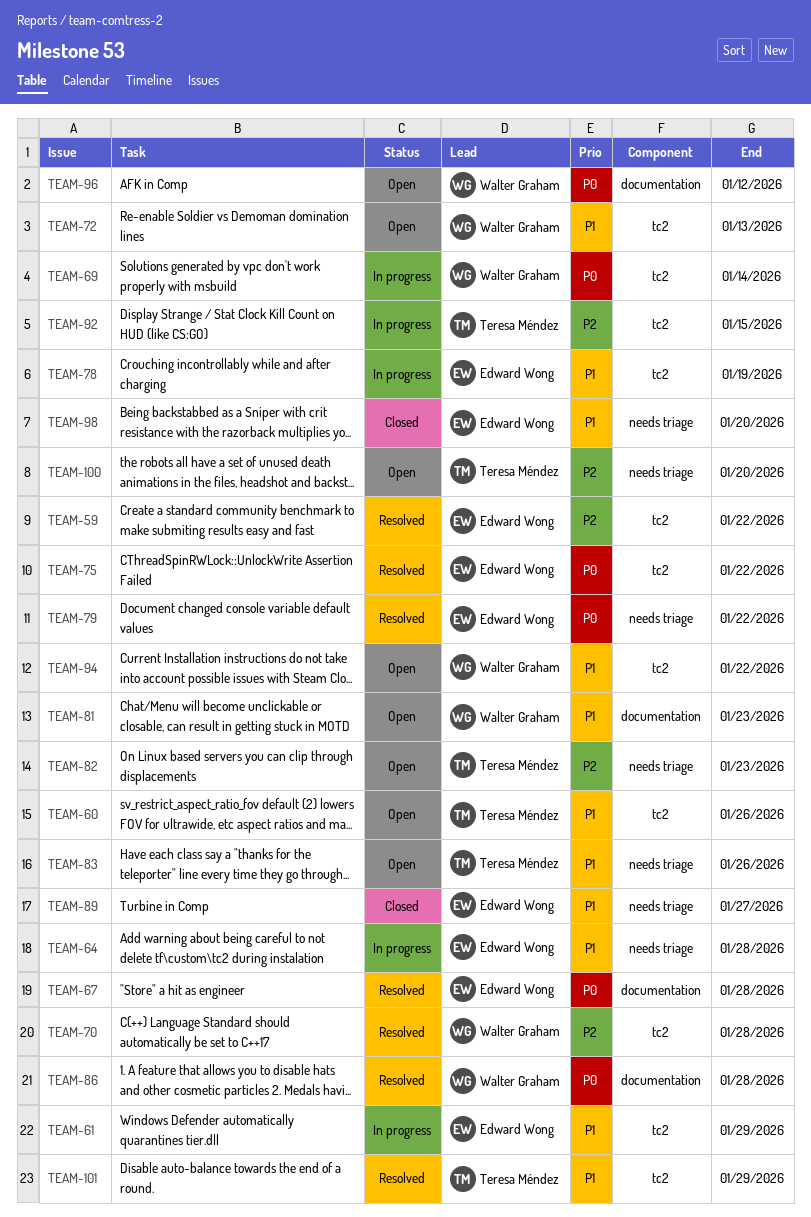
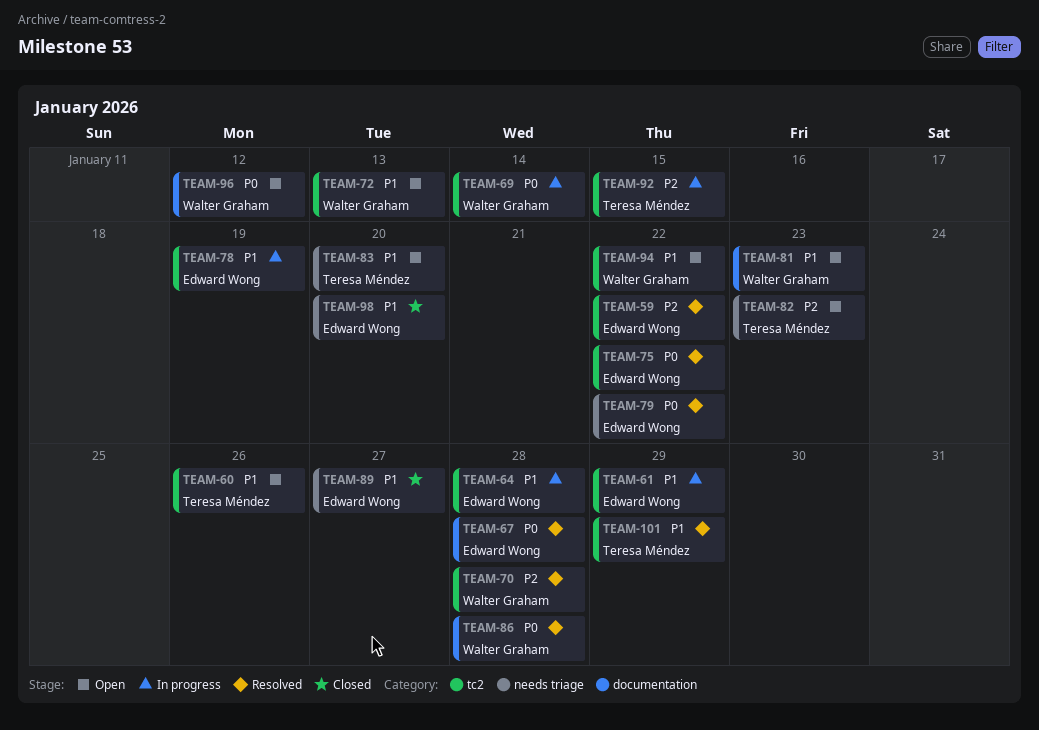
TEAM-64, label: needs triage -> tc2
TEAM-83, due: Jan 26 -> Jan 20
TEAM-100: present -> none

